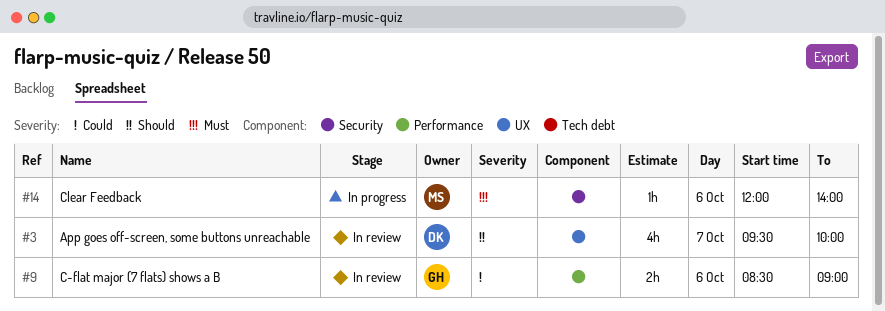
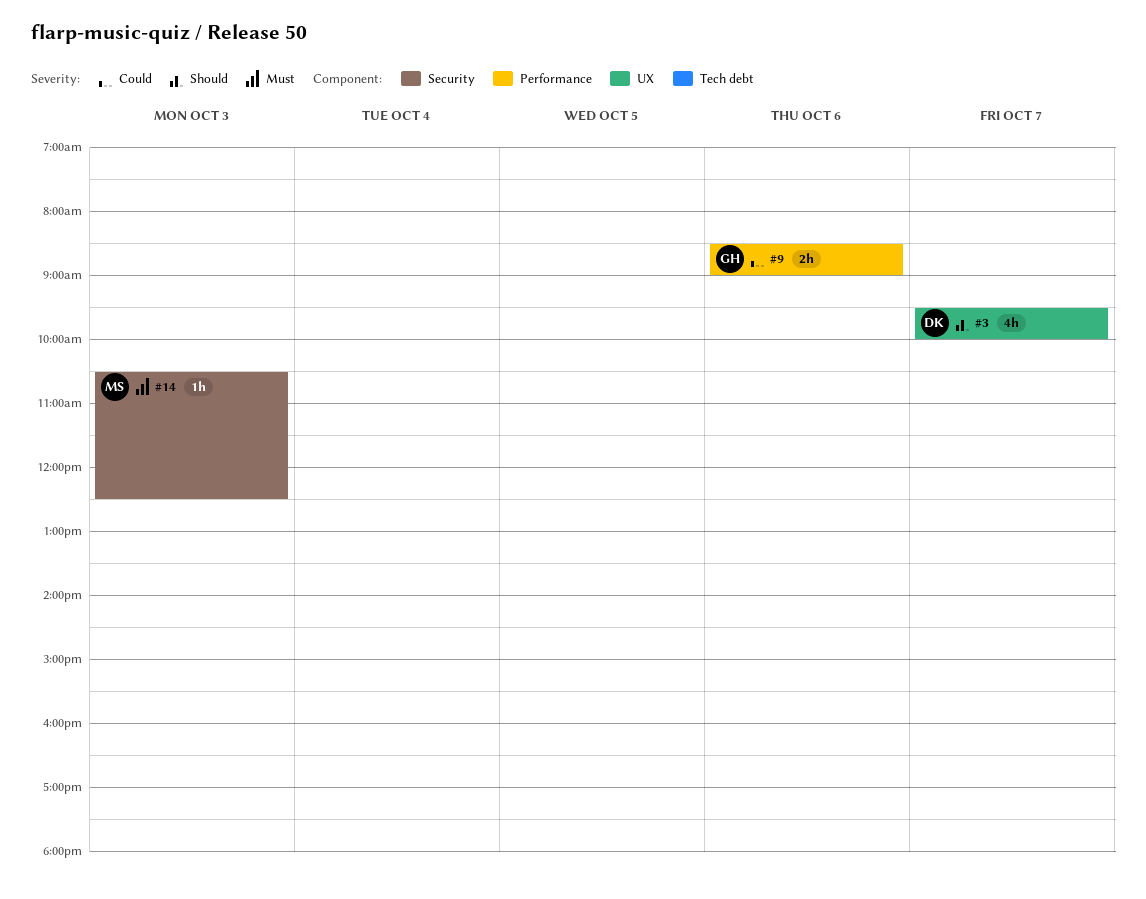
#14, day: Oct 6 -> Oct 3
#14, begins: 12:00 -> 10:30
#14, ends: 14:00 -> 12:30

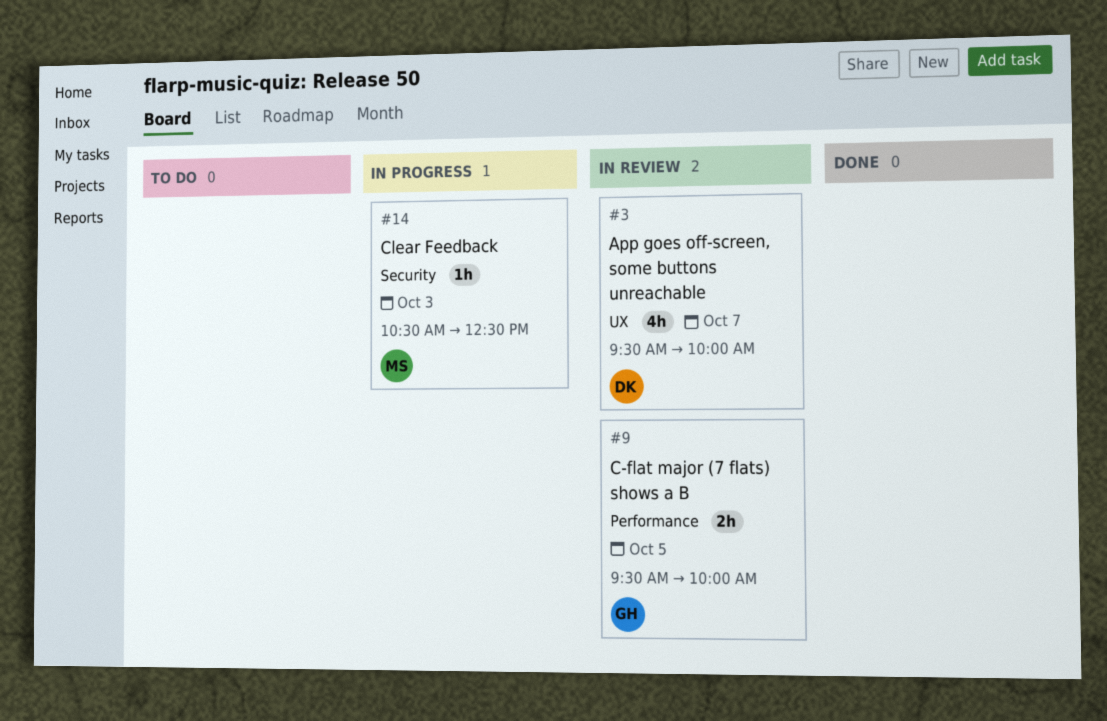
#9, day: Oct 6 -> Oct 5
#9, begins: 08:30 -> 09:30
#9, ends: 09:00 -> 10:00

